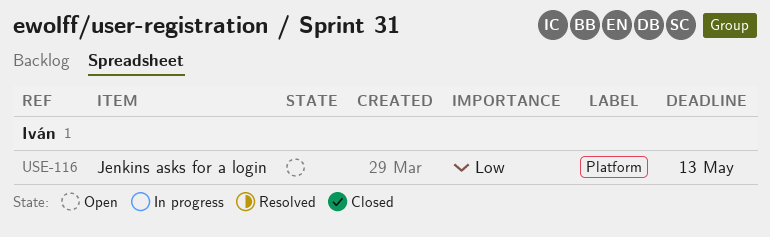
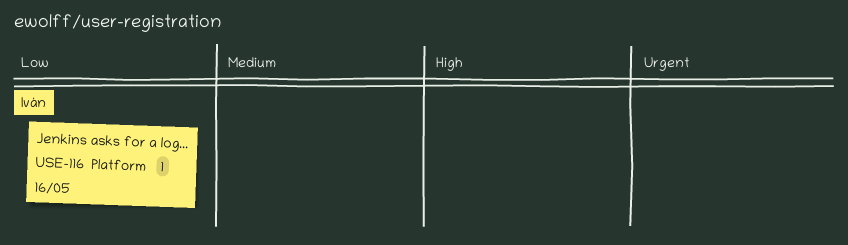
USE-116, due: May 13 -> May 16

